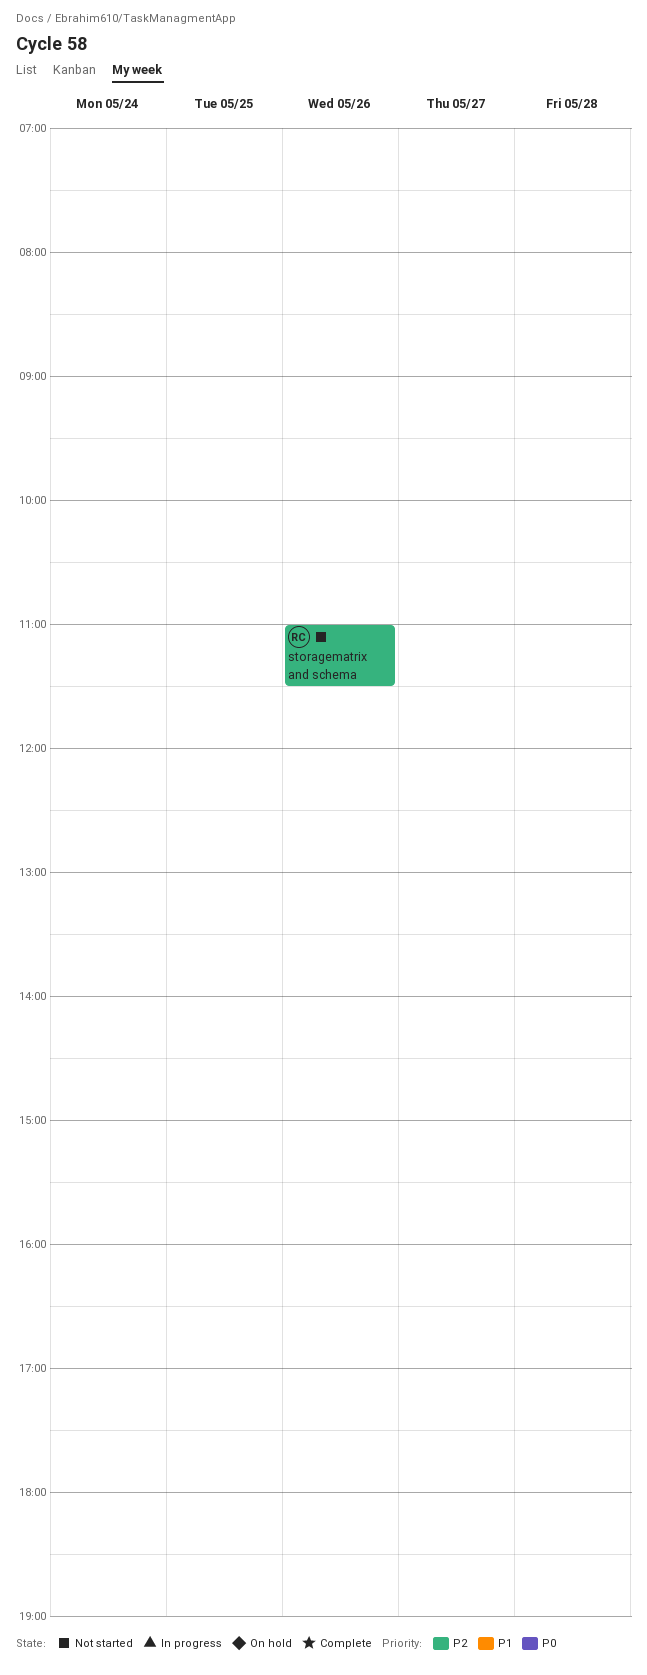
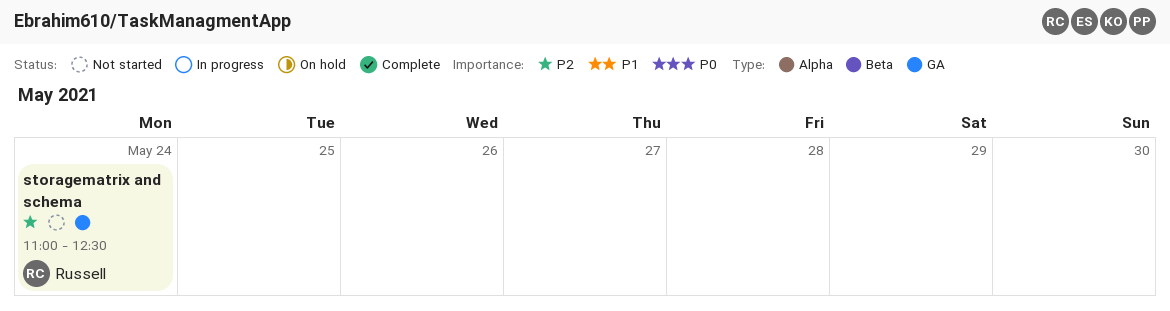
storagematrix and schema, day: May 26 -> May 24
storagematrix and schema, ends: 11:30 -> 12:30

